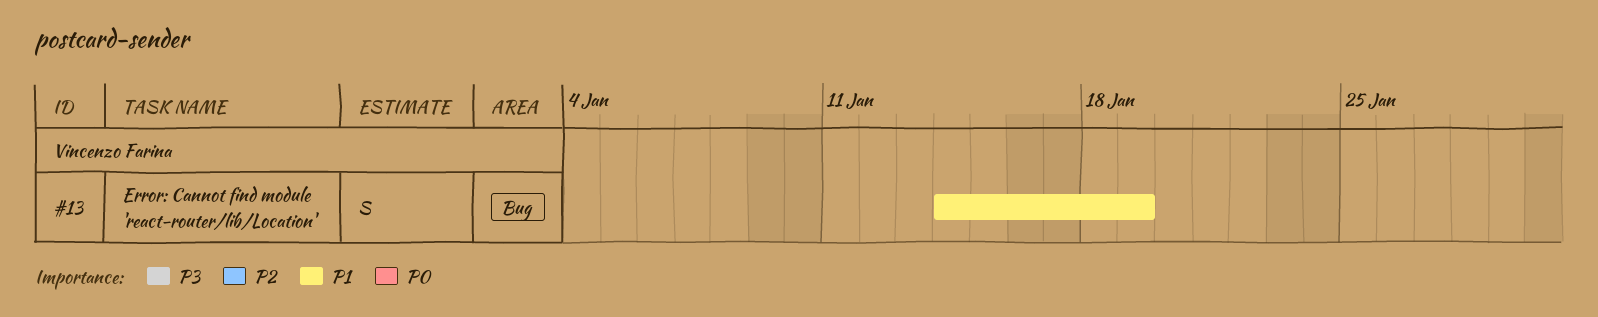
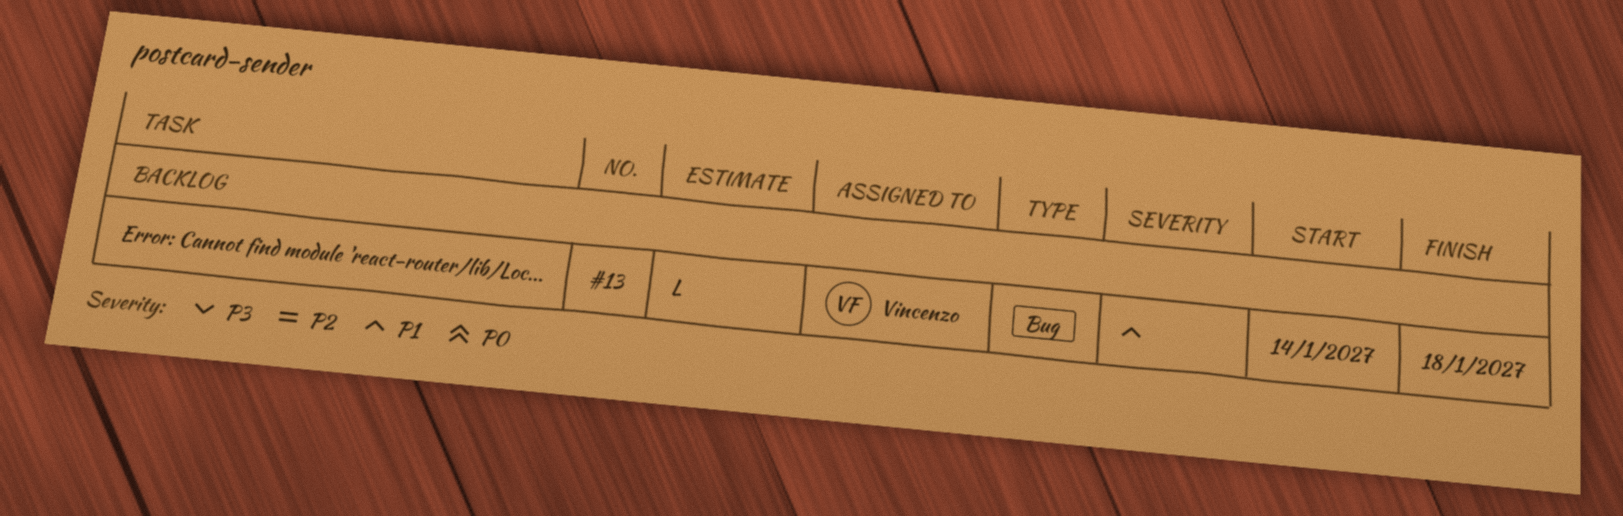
#13, estimate: S -> L
#13, due: Jan 19 -> Jan 18

